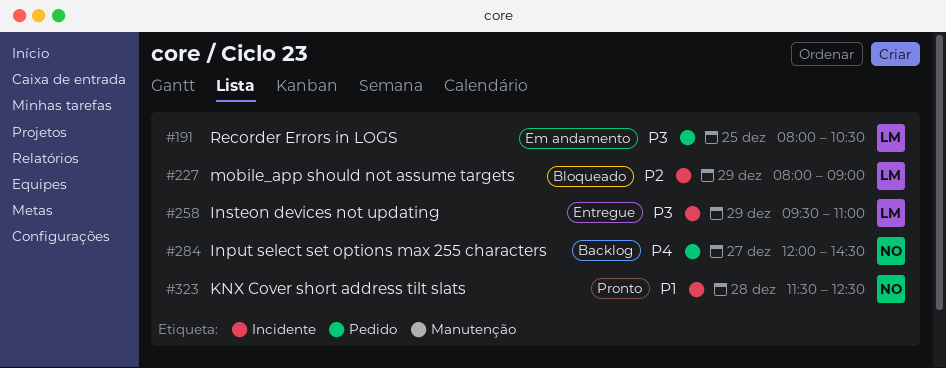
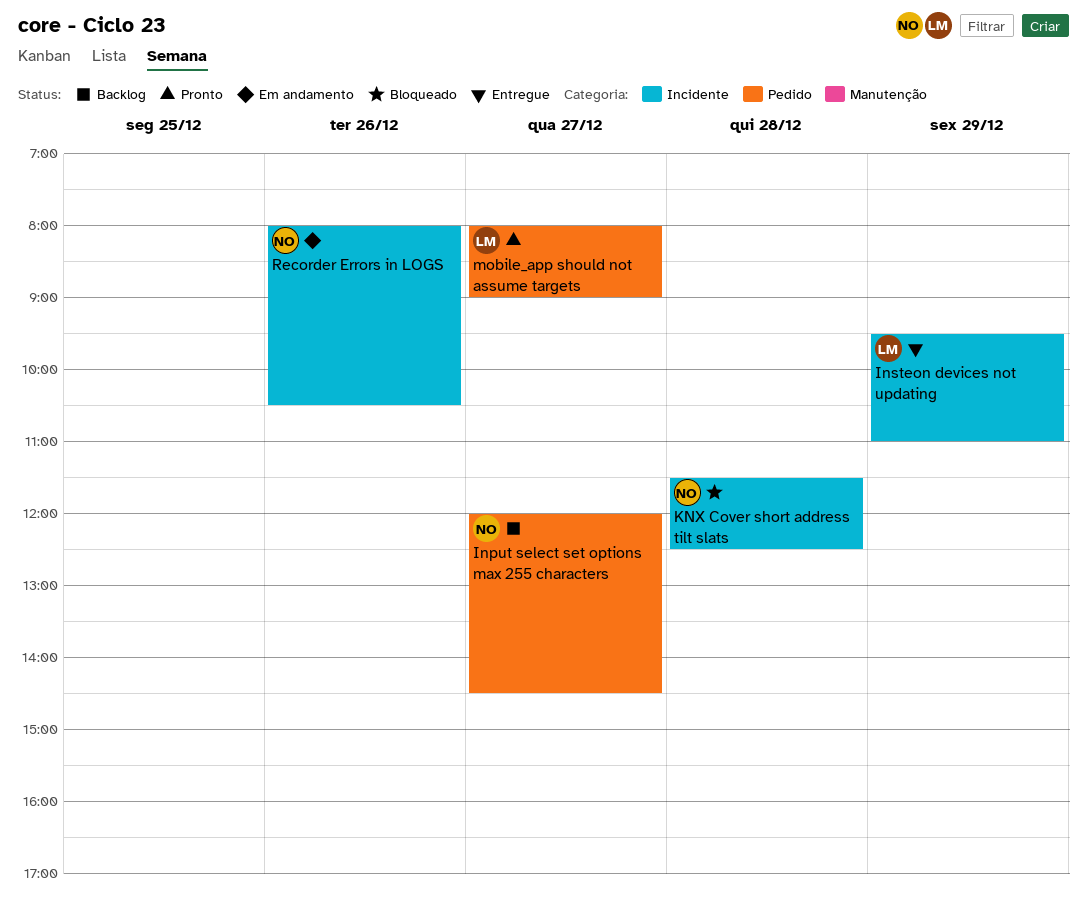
KNX Cover short address tilt slats, status: Pronto -> Bloqueado
mobile_app should not assume targets, status: Bloqueado -> Pronto
mobile_app should not assume targets, label: Incidente -> Pedido
mobile_app should not assume targets, day: Dec 29 -> Dec 27
Recorder Errors in LOGS, owner: LM -> NO
Recorder Errors in LOGS, label: Pedido -> Incidente
Recorder Errors in LOGS, day: Dec 25 -> Dec 26

